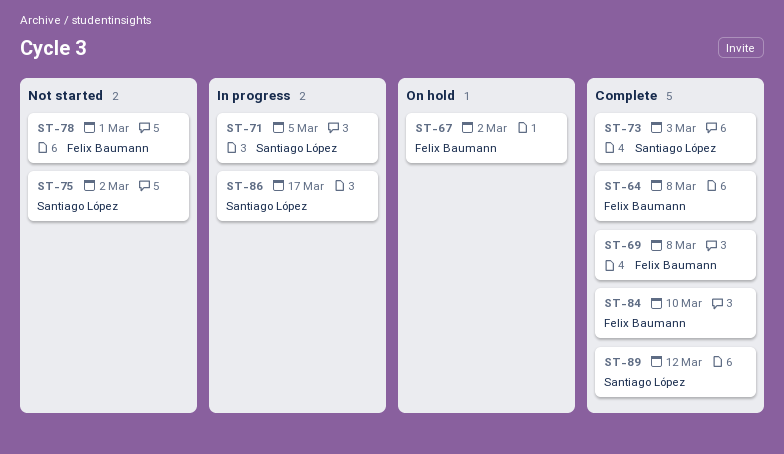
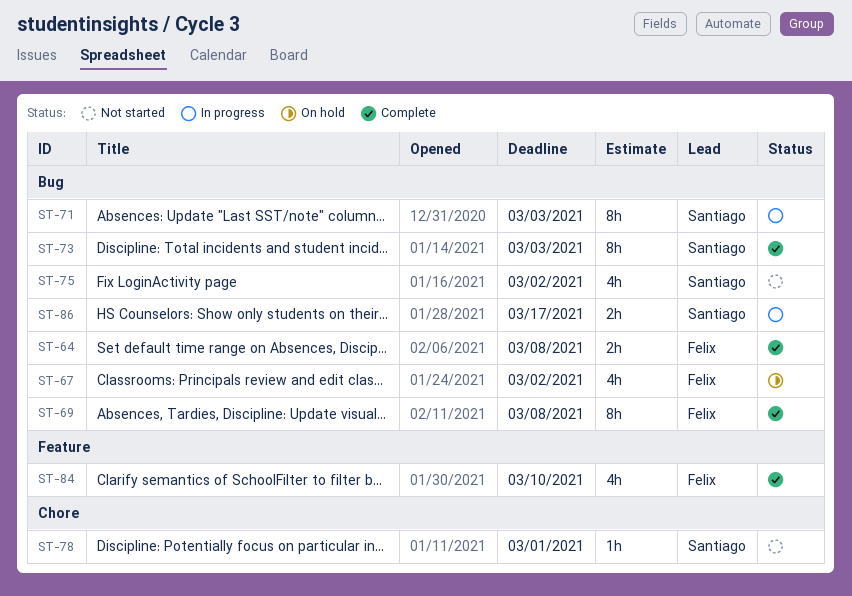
ST-71, due: Mar 5 -> Mar 3
ST-78, owner: Felix Baumann -> Santiago López
ST-89: present -> none

